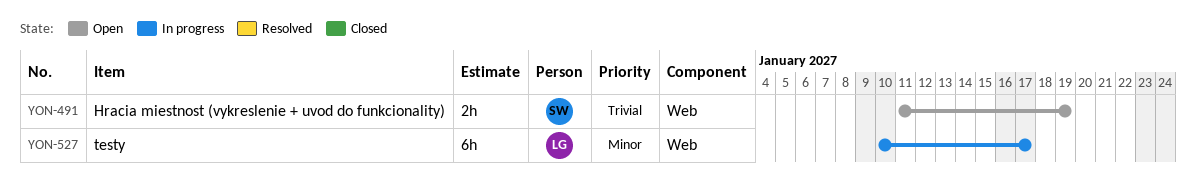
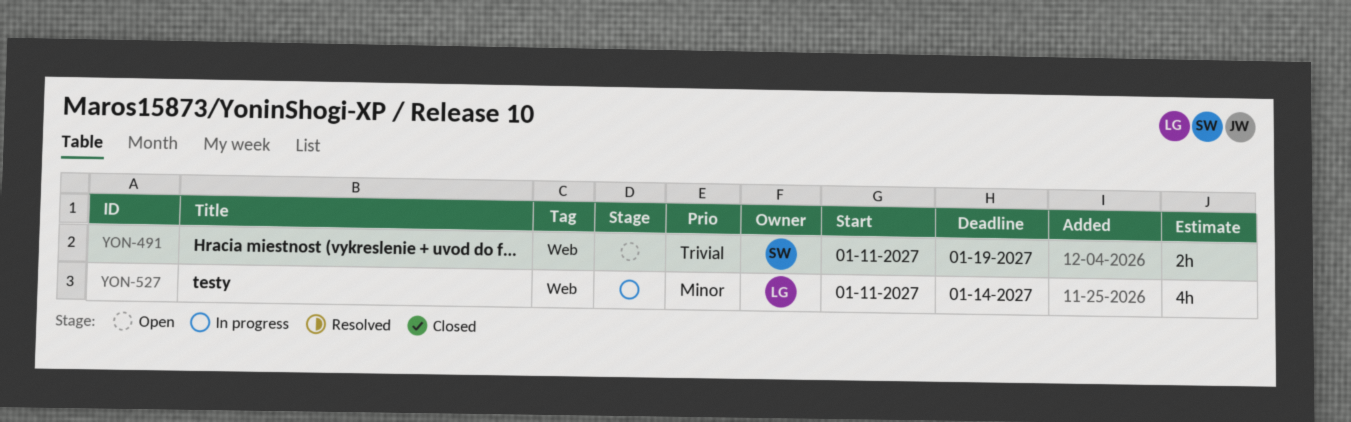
YON-527, estimate: 6h -> 4h
YON-527, start: Jan 10 -> Jan 11
YON-527, due: Jan 17 -> Jan 14

